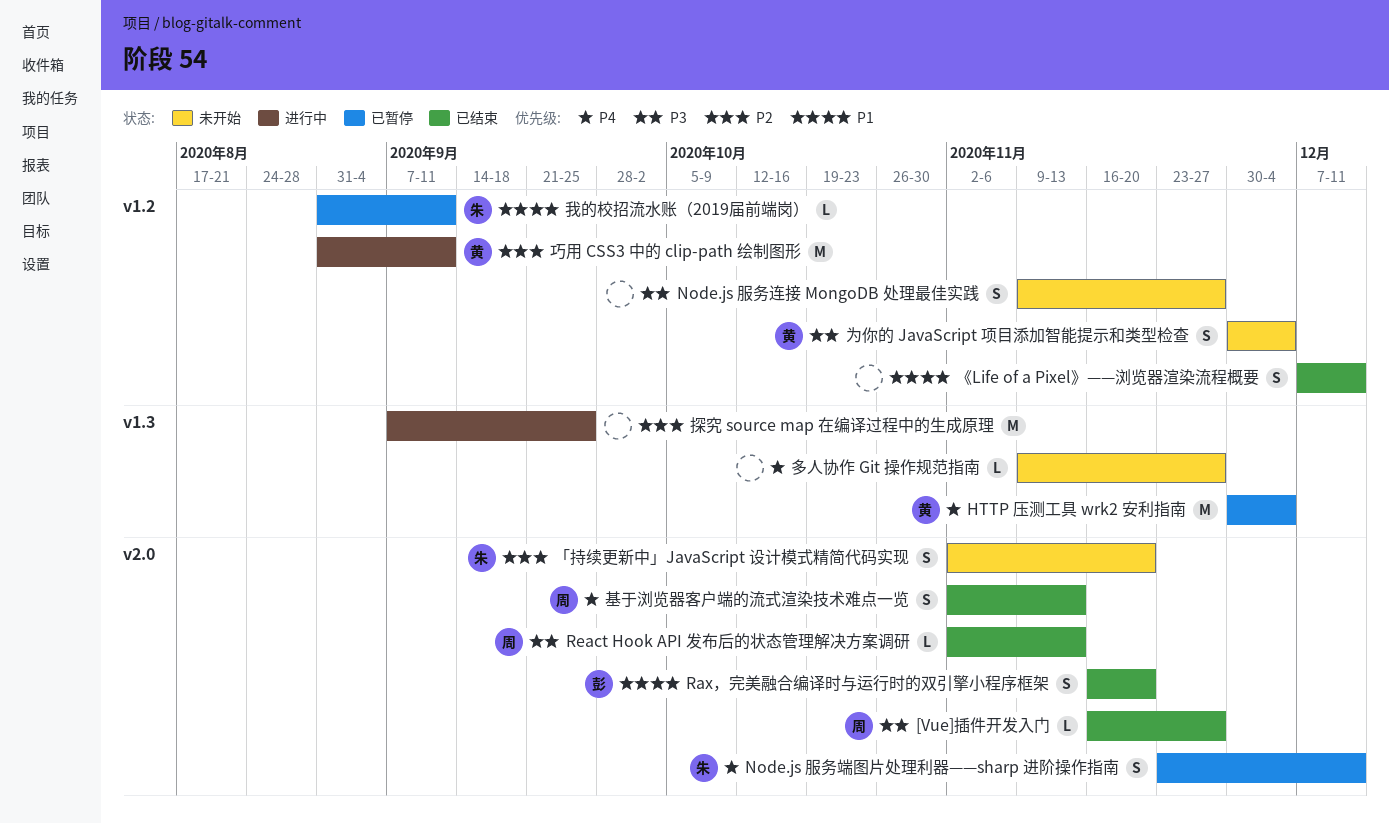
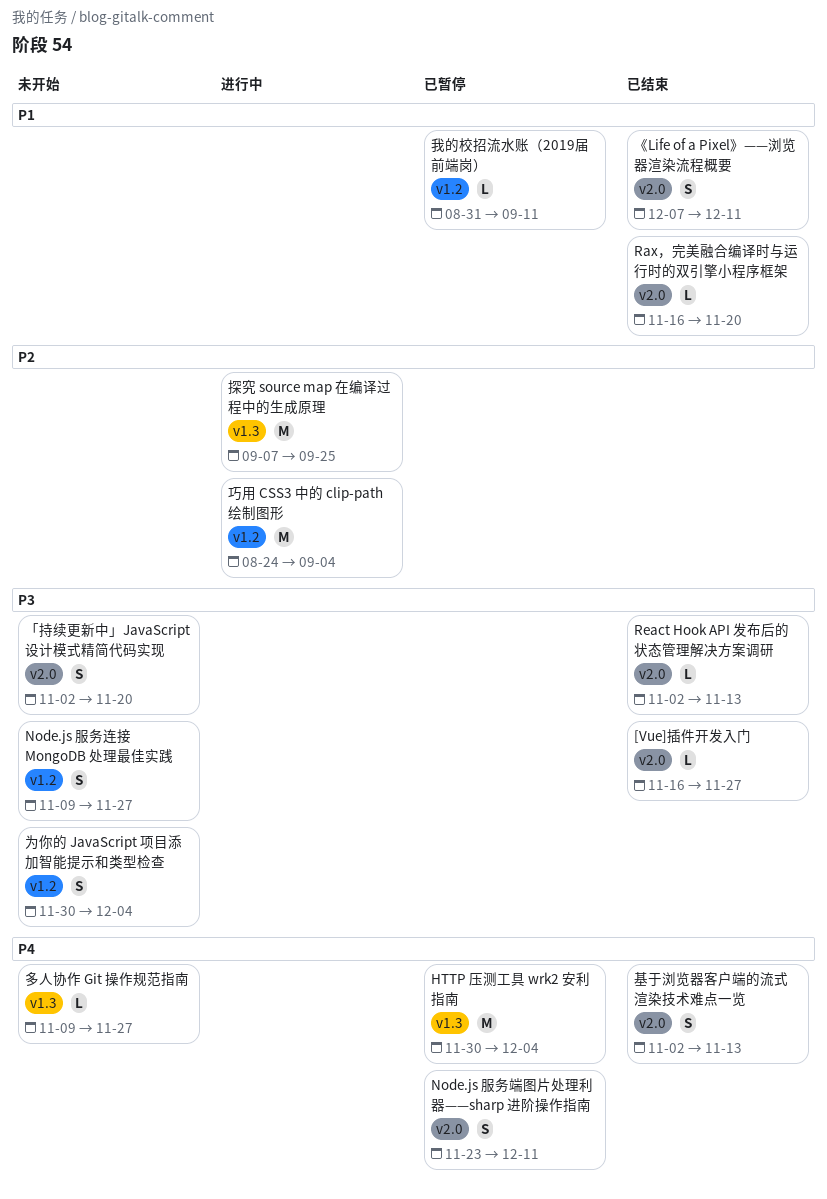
Rax，完美融合编译时与运行时的双引擎小程序框架, estimate: S -> L
《Life of a Pixel》——浏览器渲染流程概要, label: v1.2 -> v2.0
「持续更新中」JavaScript 设计模式精简代码实现, priority: P2 -> P3
巧用 CSS3 中的 clip-path 绘制图形, start: Aug 31 -> Aug 24
巧用 CSS3 中的 clip-path 绘制图形, due: Sep 11 -> Sep 4

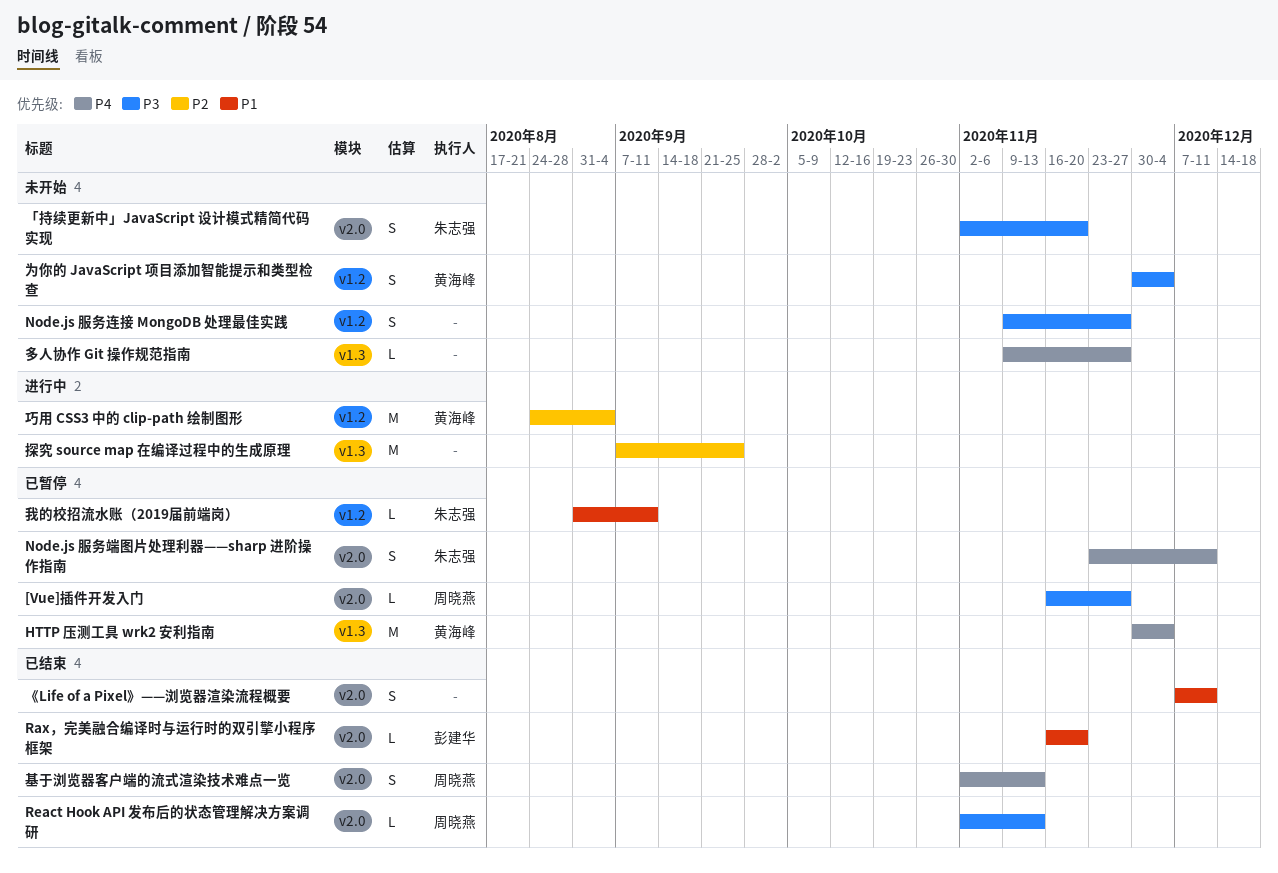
[Vue]插件开发入门, status: 已结束 -> 已暂停

